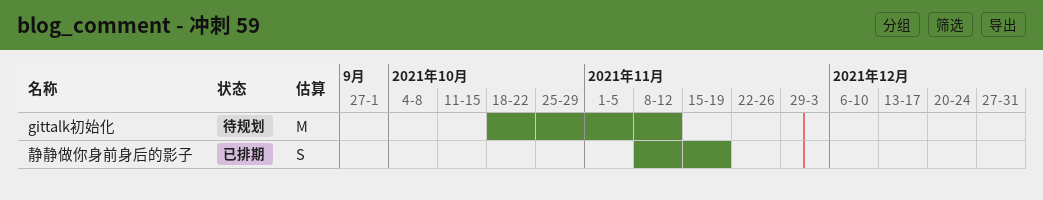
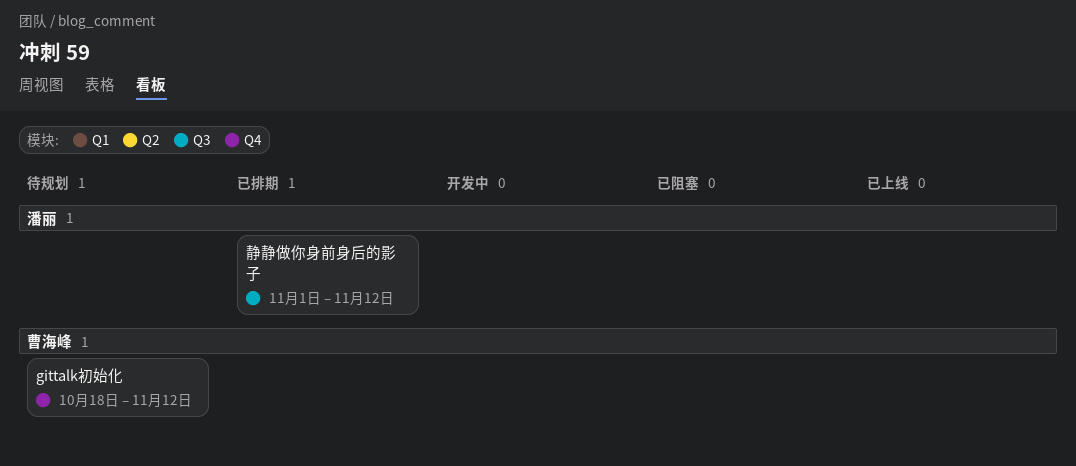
静静做你身前身后的影子, start: Nov 8 -> Nov 1
静静做你身前身后的影子, due: Nov 19 -> Nov 12

